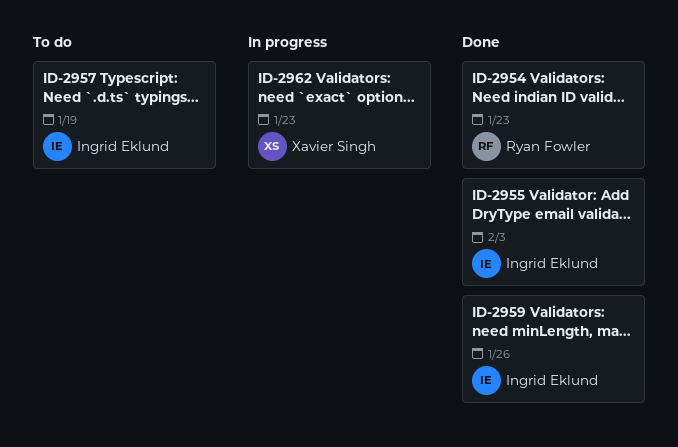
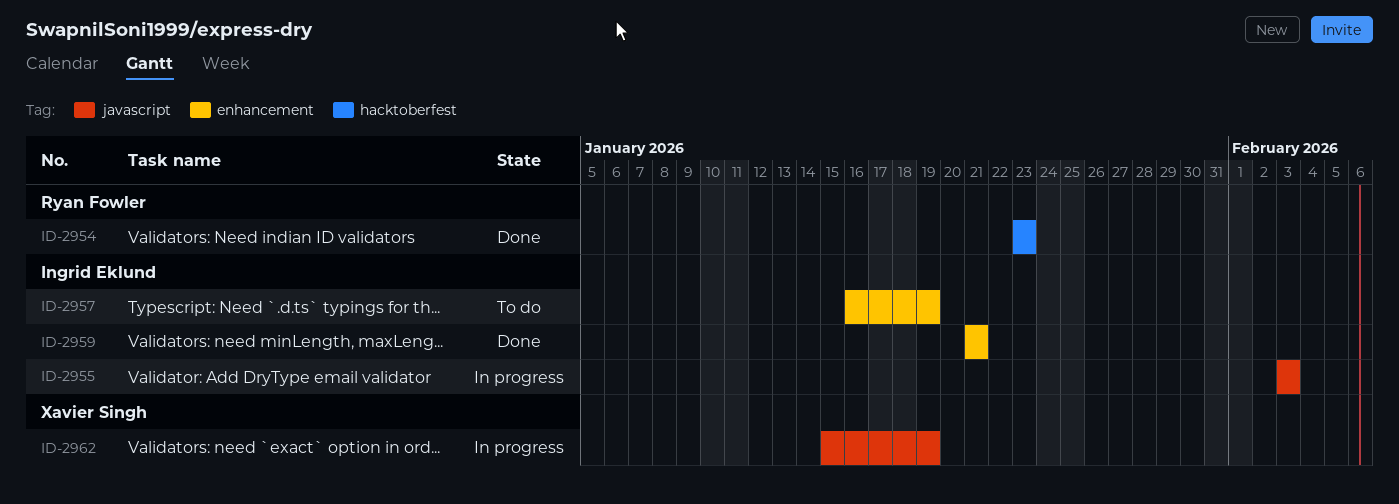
ID-2955, status: Done -> In progress
ID-2959, due: Jan 26 -> Jan 21
ID-2962, due: Jan 23 -> Jan 19

